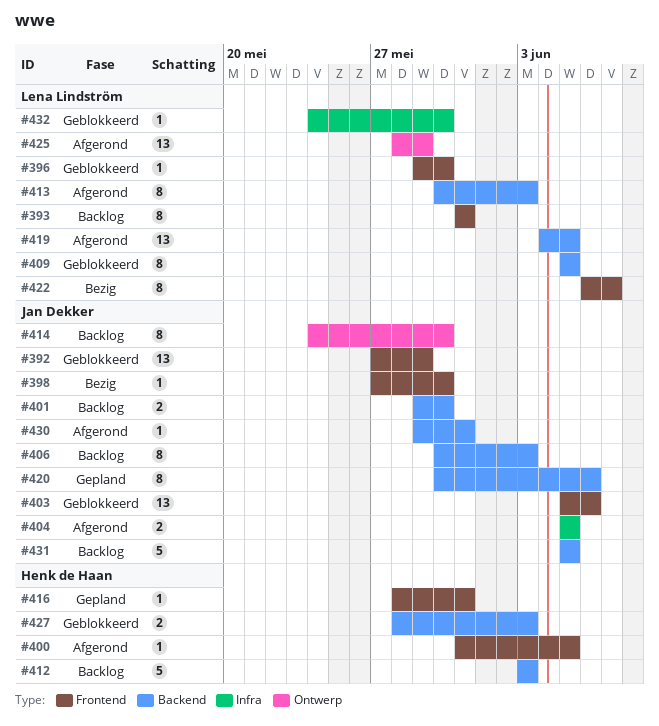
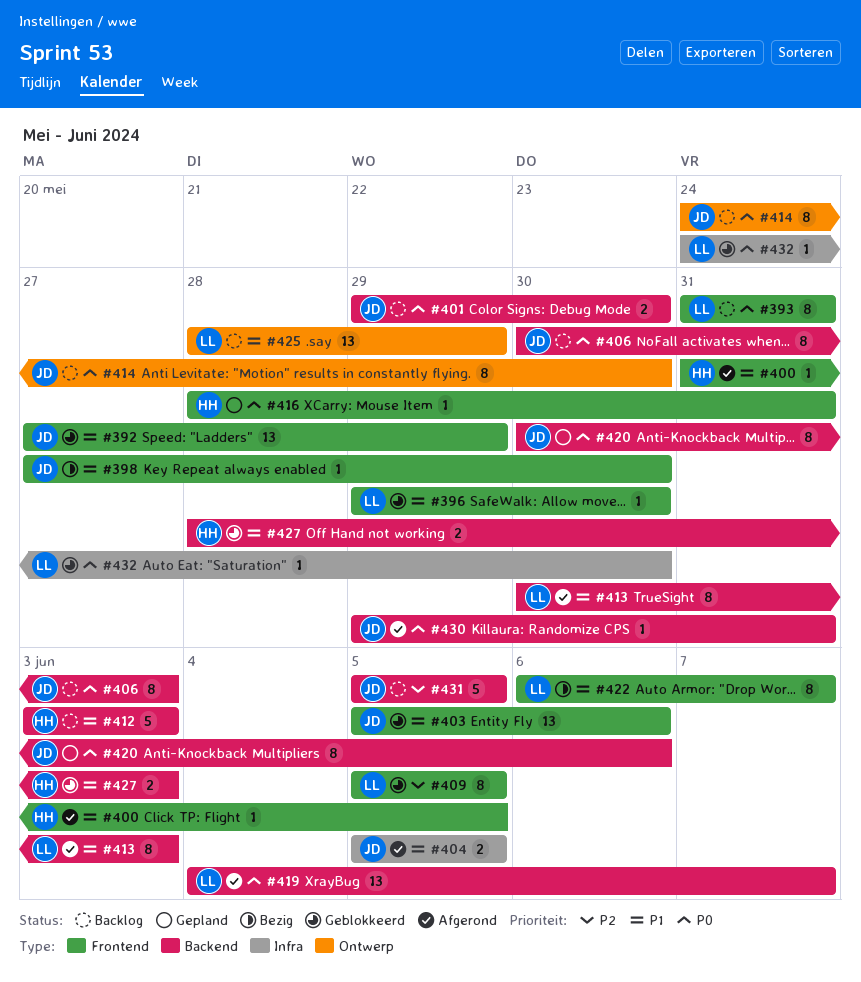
#409, label: Backend -> Frontend
#419, due: Jun 5 -> Jun 7
#425, status: Afgerond -> Backlog

